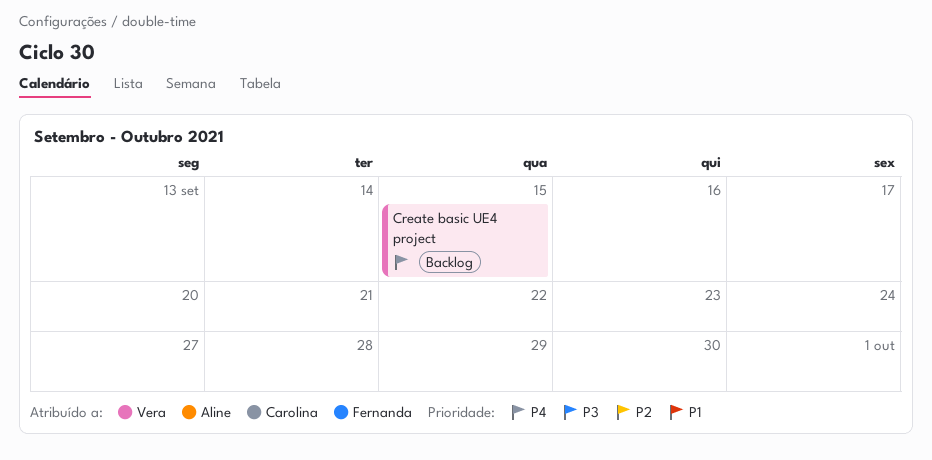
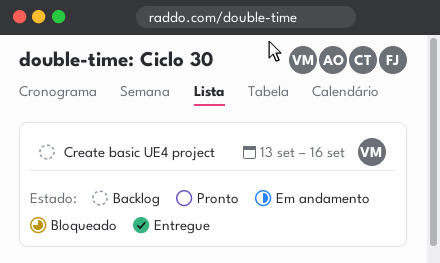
Create basic UE4 project, due: Sep 15 -> Sep 16

